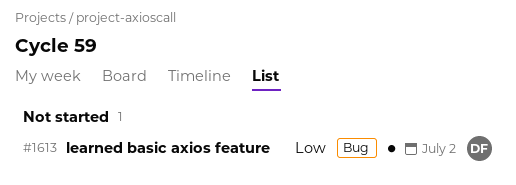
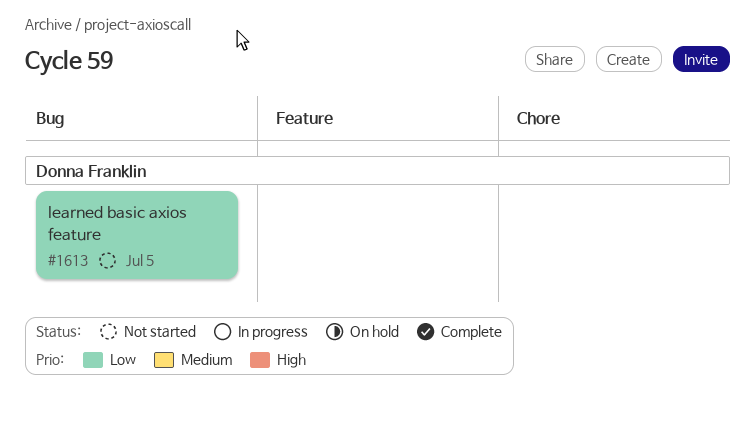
#1613, due: Jul 2 -> Jul 5

